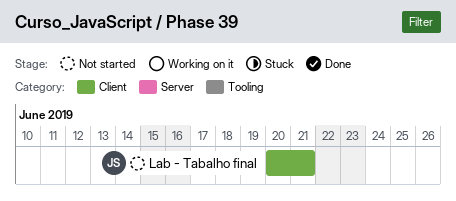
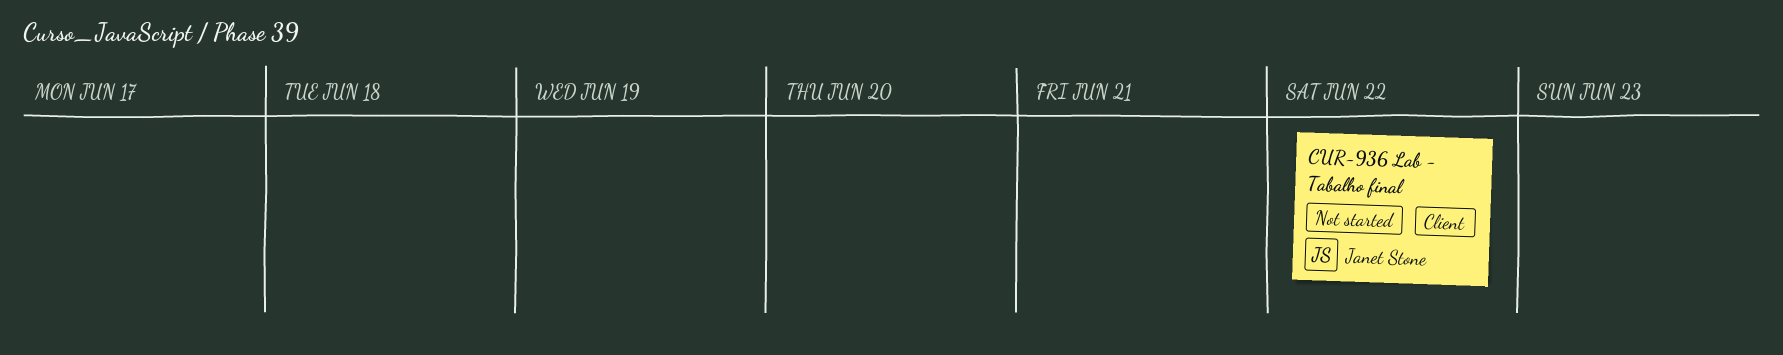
Lab - Tabalho final, due: Jun 21 -> Jun 22

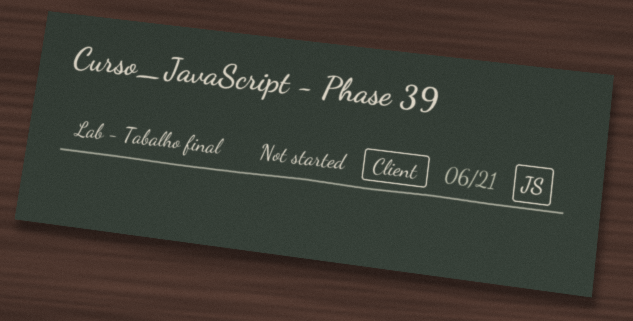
Lab - Tabalho final, due: Jun 22 -> Jun 21

